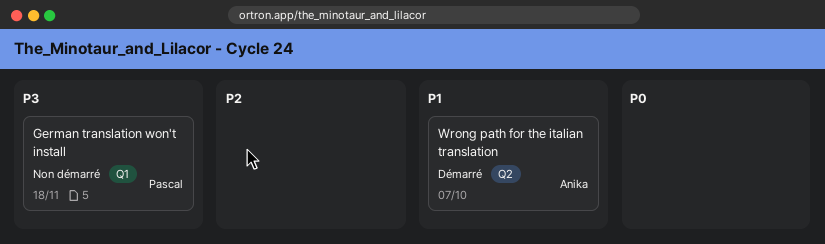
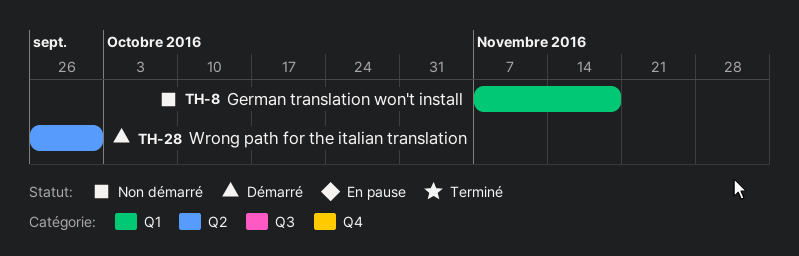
Wrong path for the italian translation, due: Oct 7 -> Sep 30

